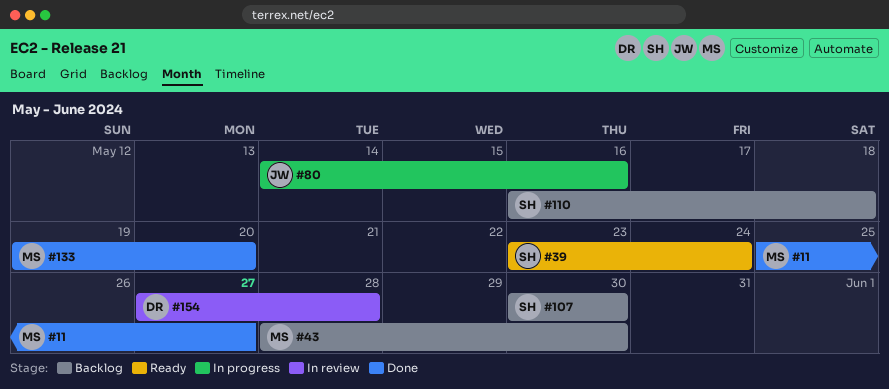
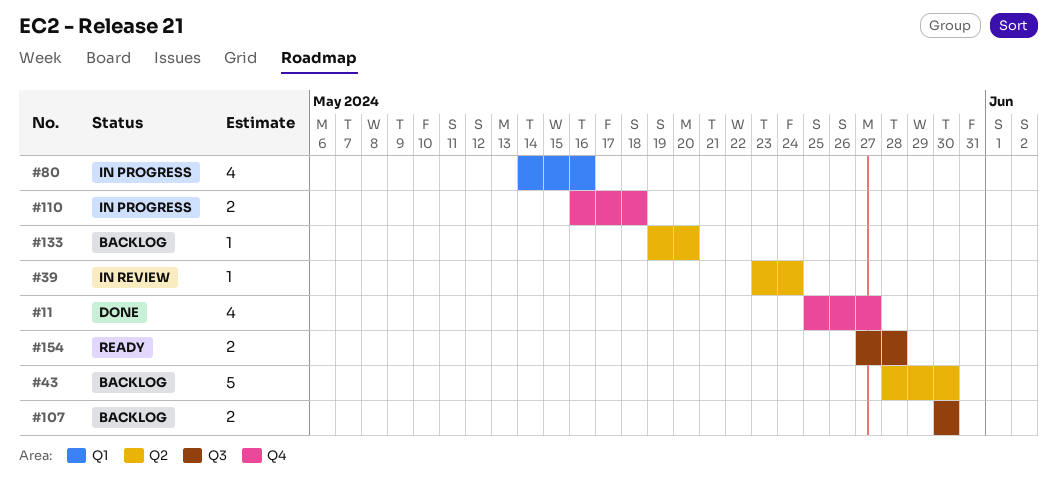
#39, status: Ready -> In review
#110, status: Backlog -> In progress
#133, status: Done -> Backlog
#154, status: In review -> Ready

